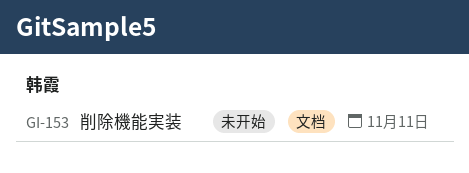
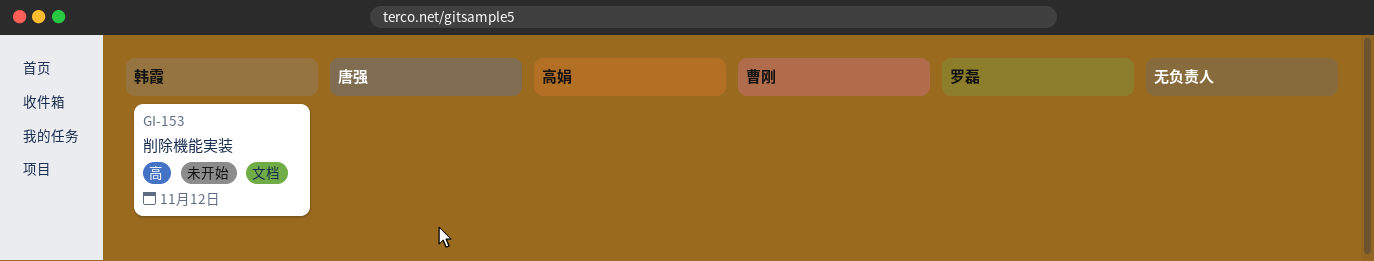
GI-153, due: Nov 11 -> Nov 12

